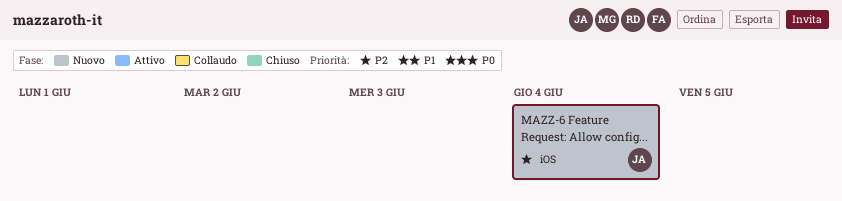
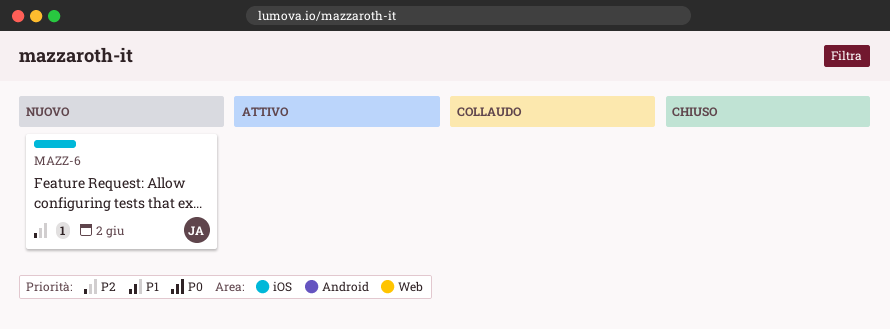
MAZZ-6, due: Jun 4 -> Jun 2

